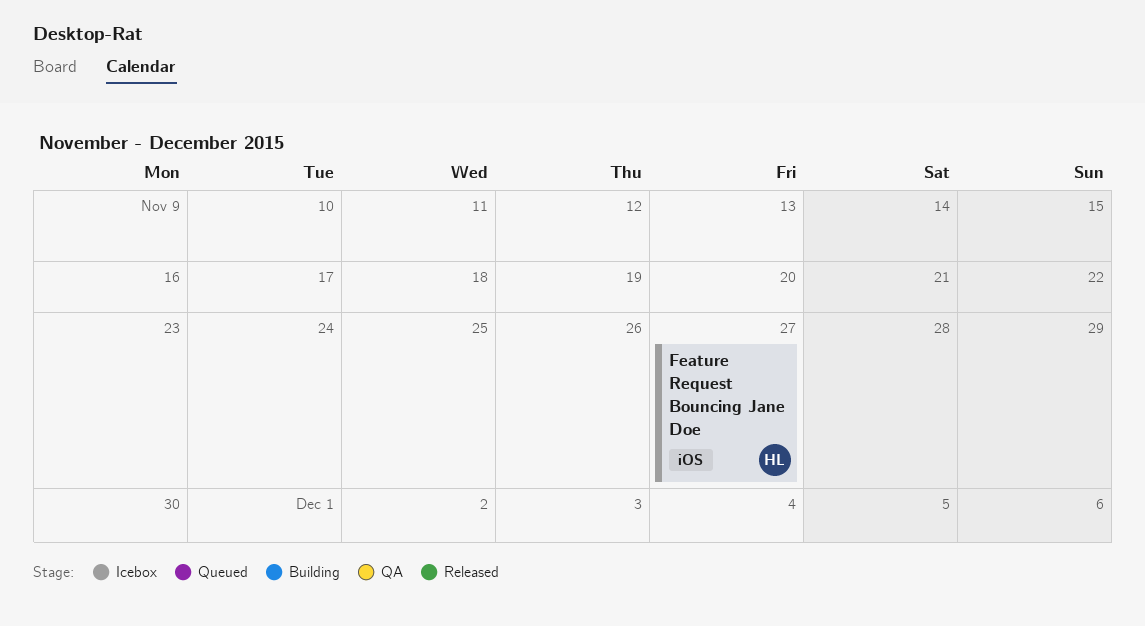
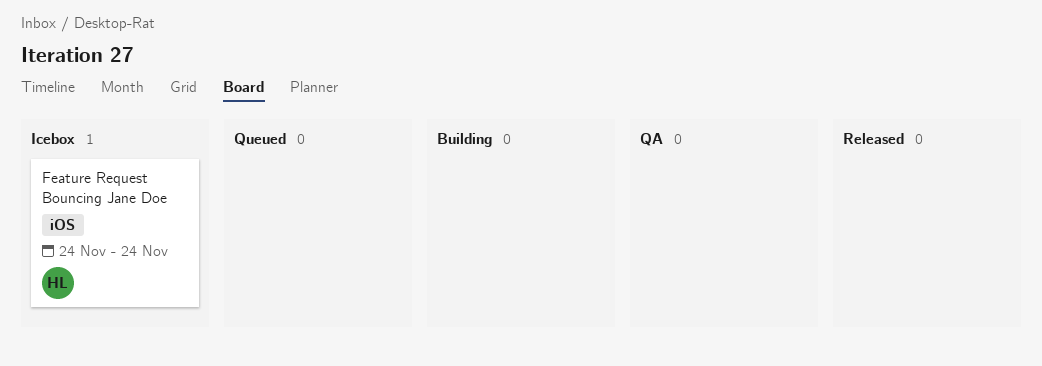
Feature Request Bouncing Jane Doe, due: Nov 27 -> Nov 24

